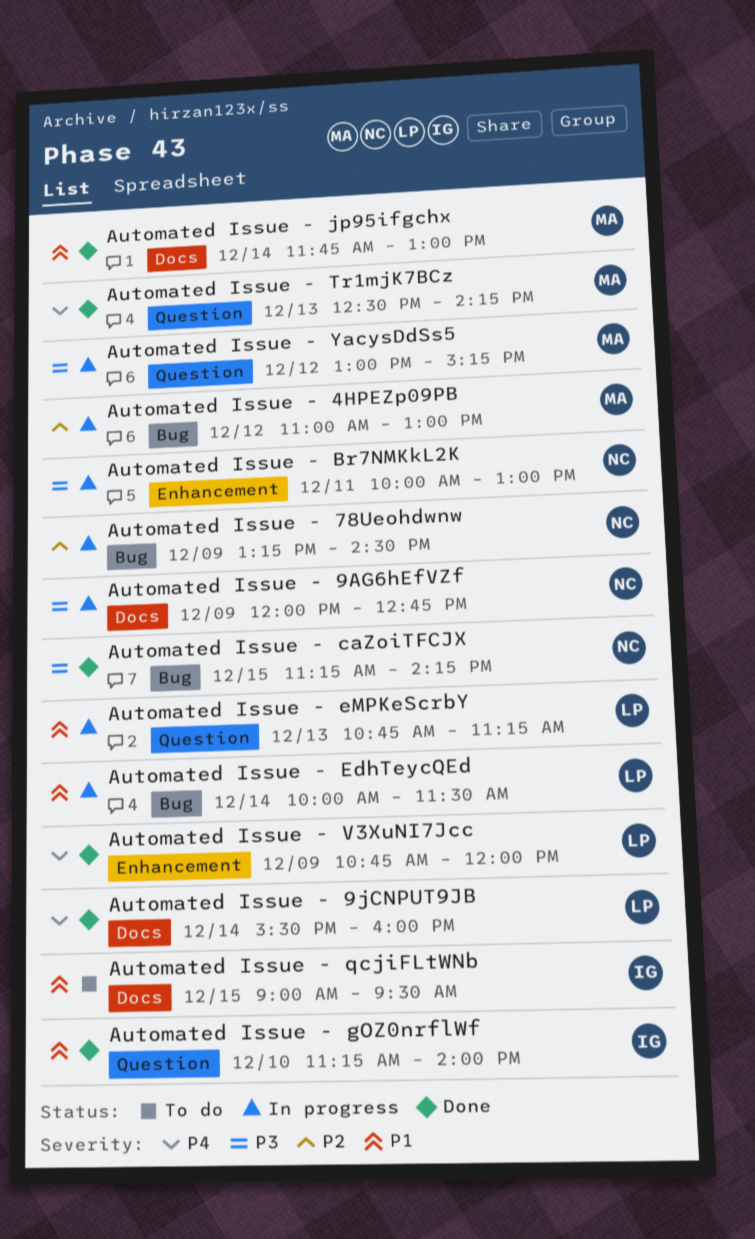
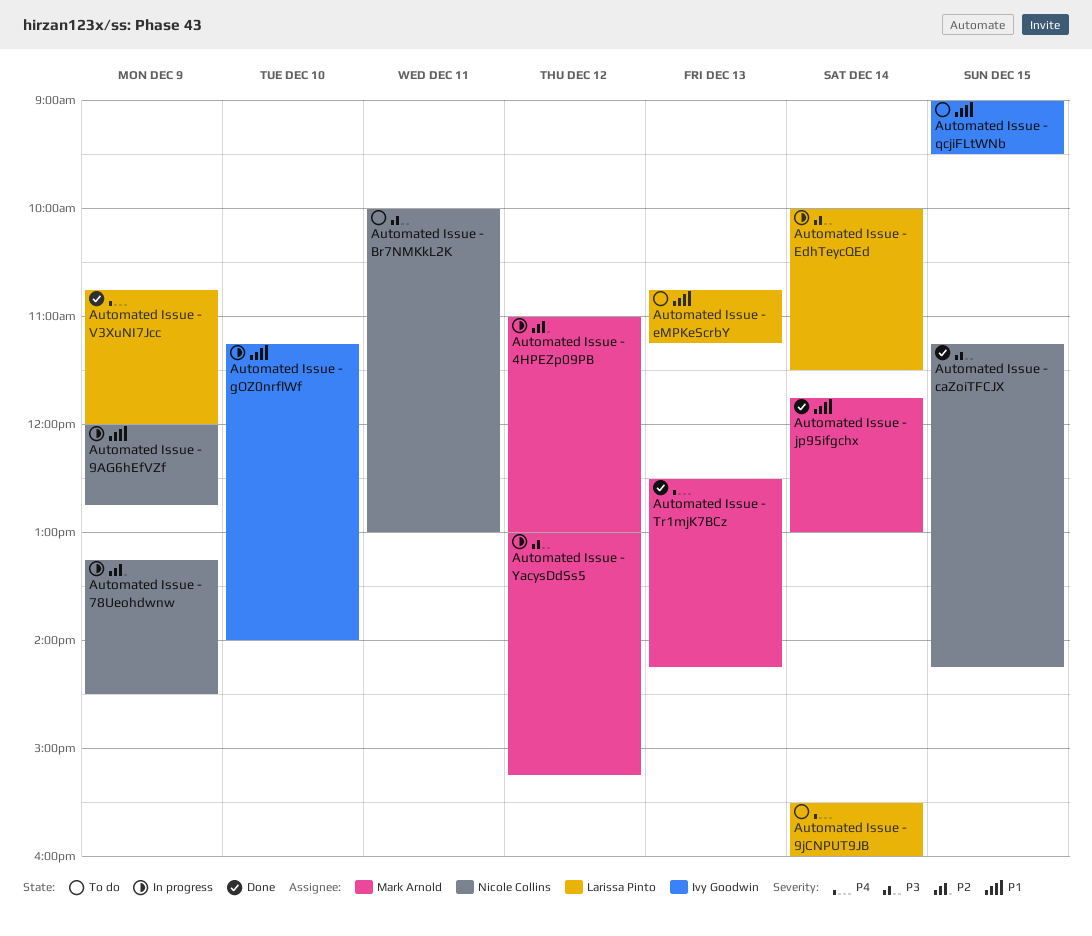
Automated Issue - 9AG6hEfVZf, priority: P3 -> P1
Automated Issue - 9jCNPUT9JB, status: Done -> To do
Automated Issue - Br7NMKkL2K, status: In progress -> To do
Automated Issue - EdhTeycQEd, priority: P1 -> P3
Automated Issue - eMPKeScrbY, status: In progress -> To do
Automated Issue - gOZ0nrflWf, status: Done -> In progress

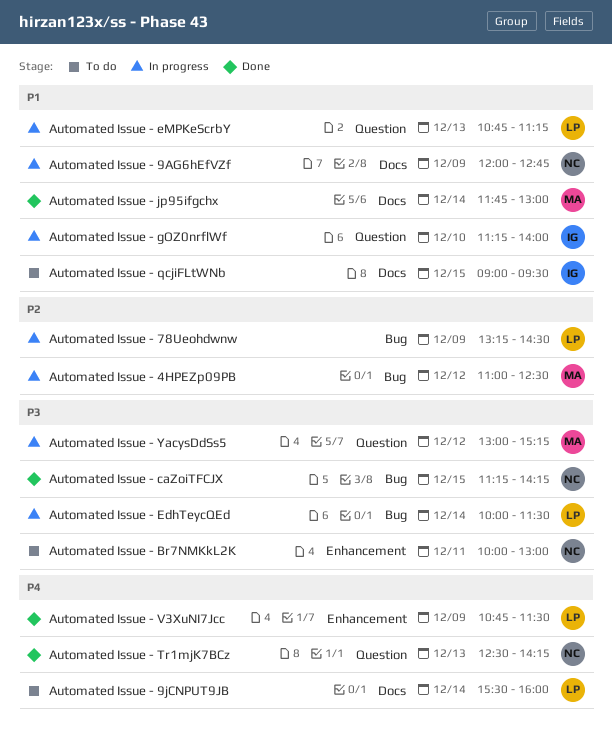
Automated Issue - 4HPEZp09PB, ends: 13:00 -> 12:30
Automated Issue - 78Ueohdwnw, owner: Nicole Collins -> Larissa Pinto
Automated Issue - eMPKeScrbY, status: To do -> In progress
Automated Issue - Tr1mjK7BCz, owner: Mark Arnold -> Nicole Collins
Automated Issue - V3XuNI7Jcc, ends: 12:00 -> 11:30

